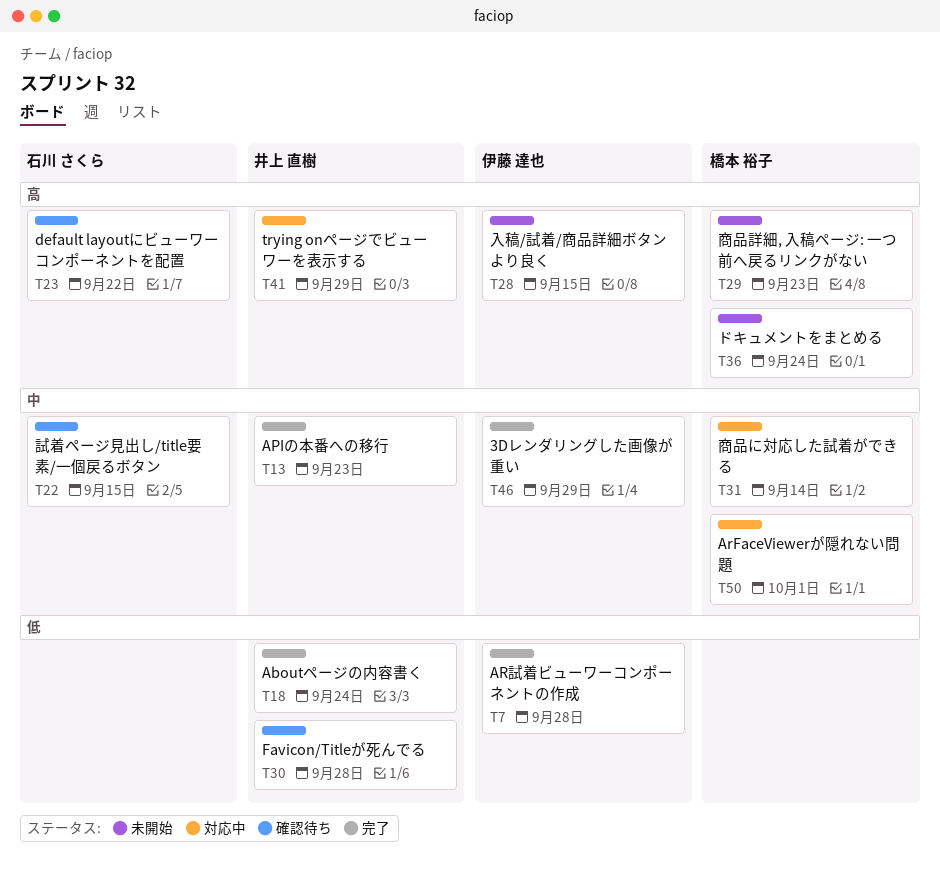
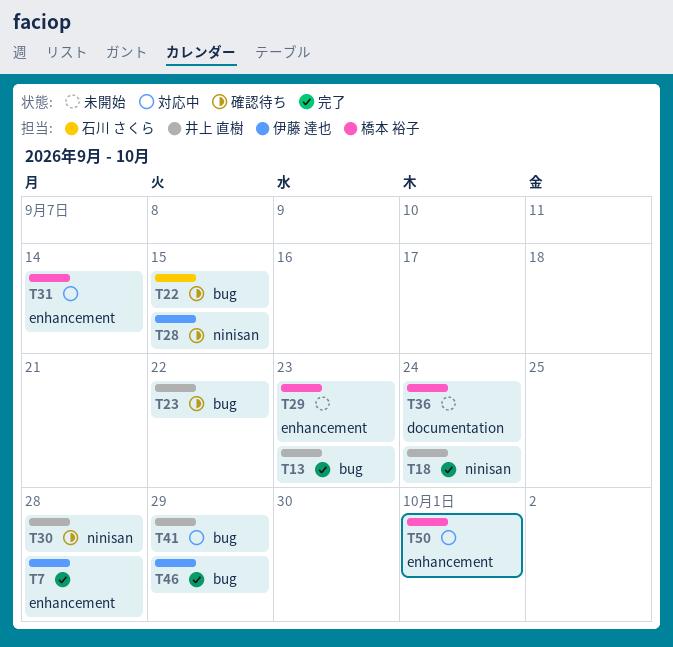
T23, owner: 石川 さくら -> 井上 直樹
T28, status: 未開始 -> 確認待ち

